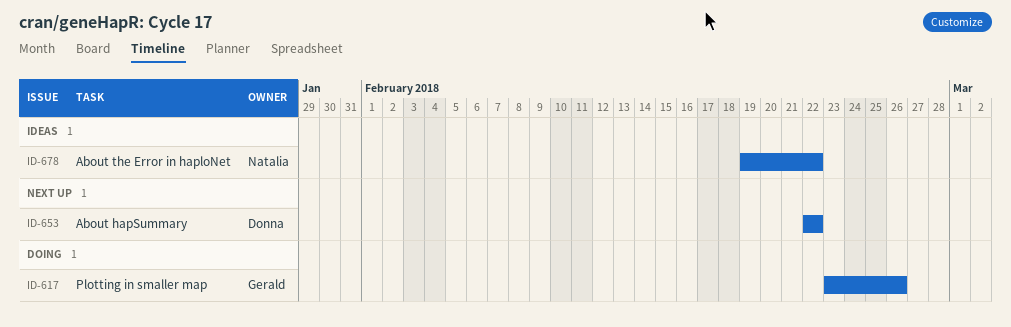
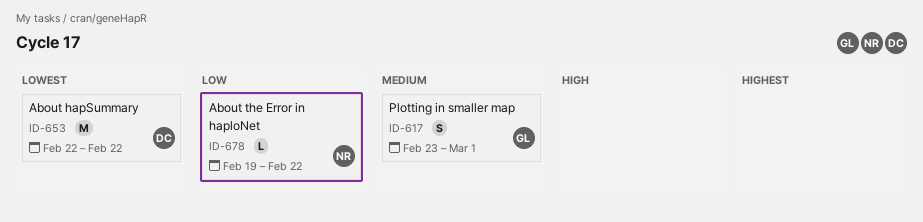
ID-617, due: Feb 26 -> Mar 1

